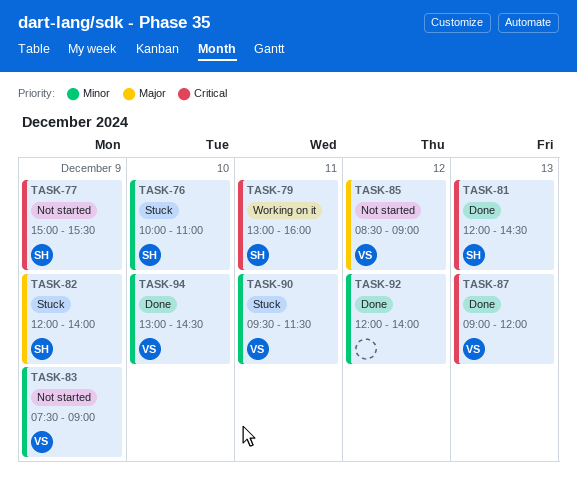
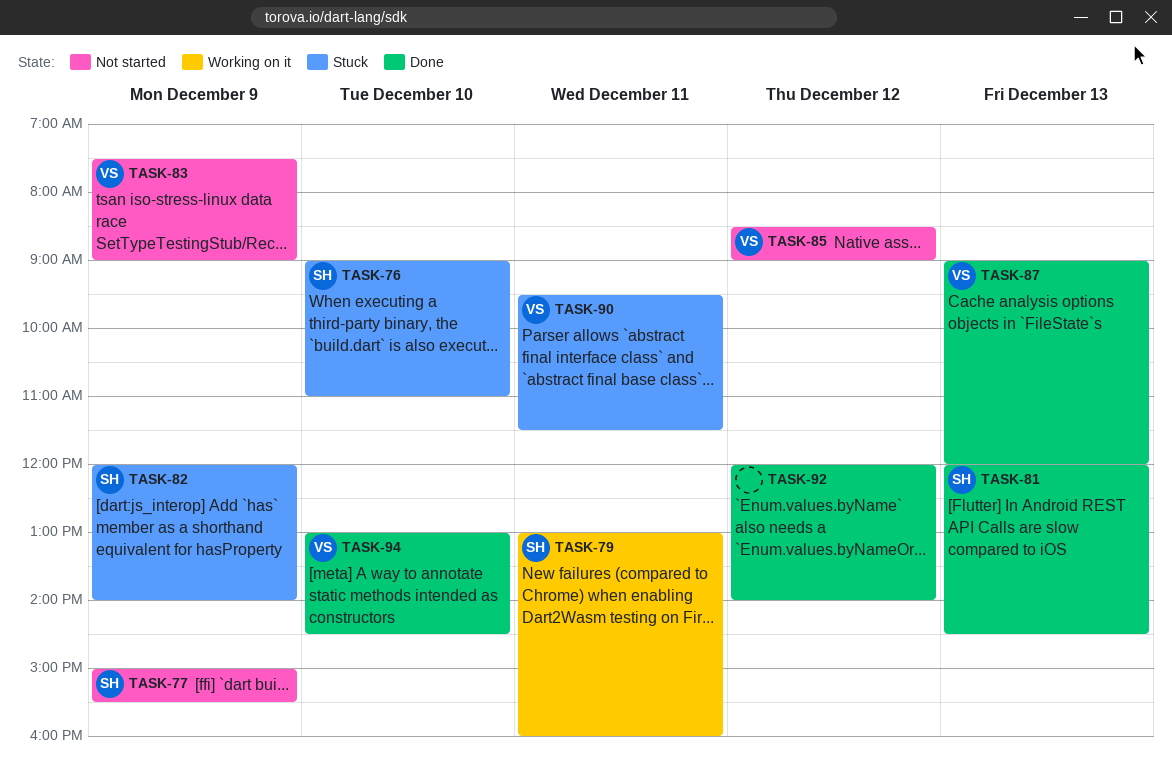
TASK-76, begins: 10:00 -> 09:00

